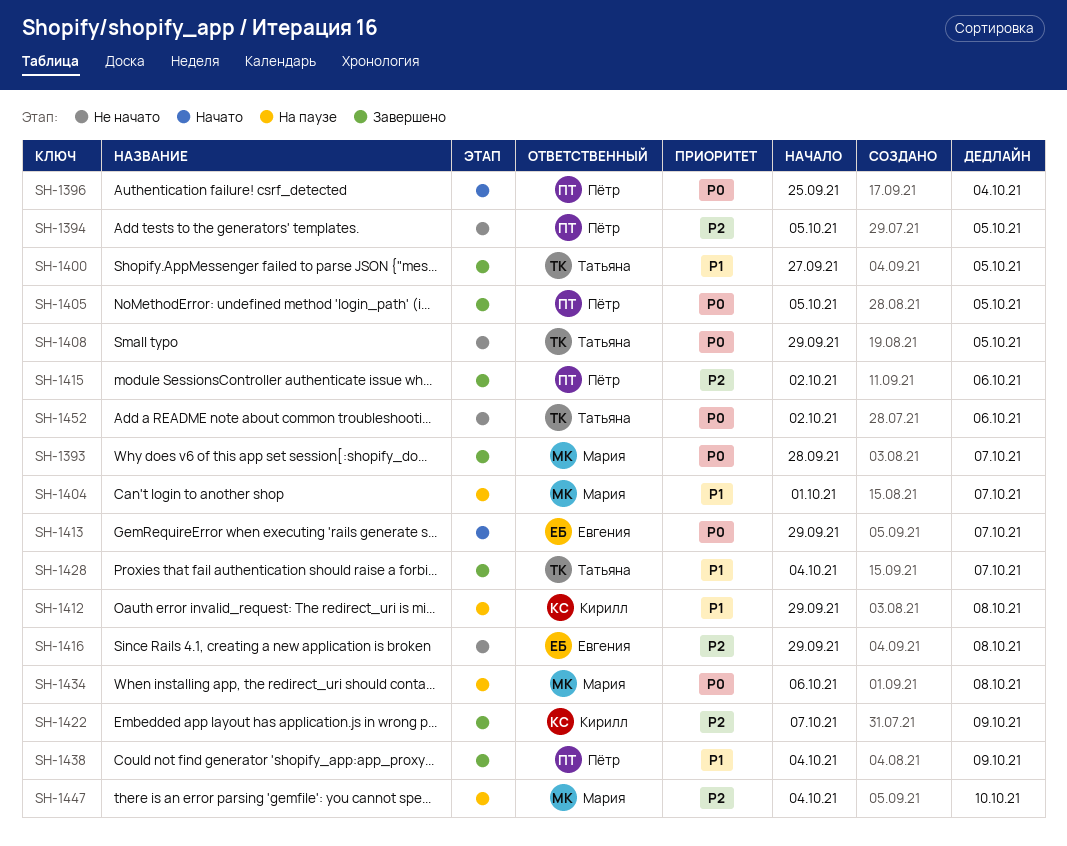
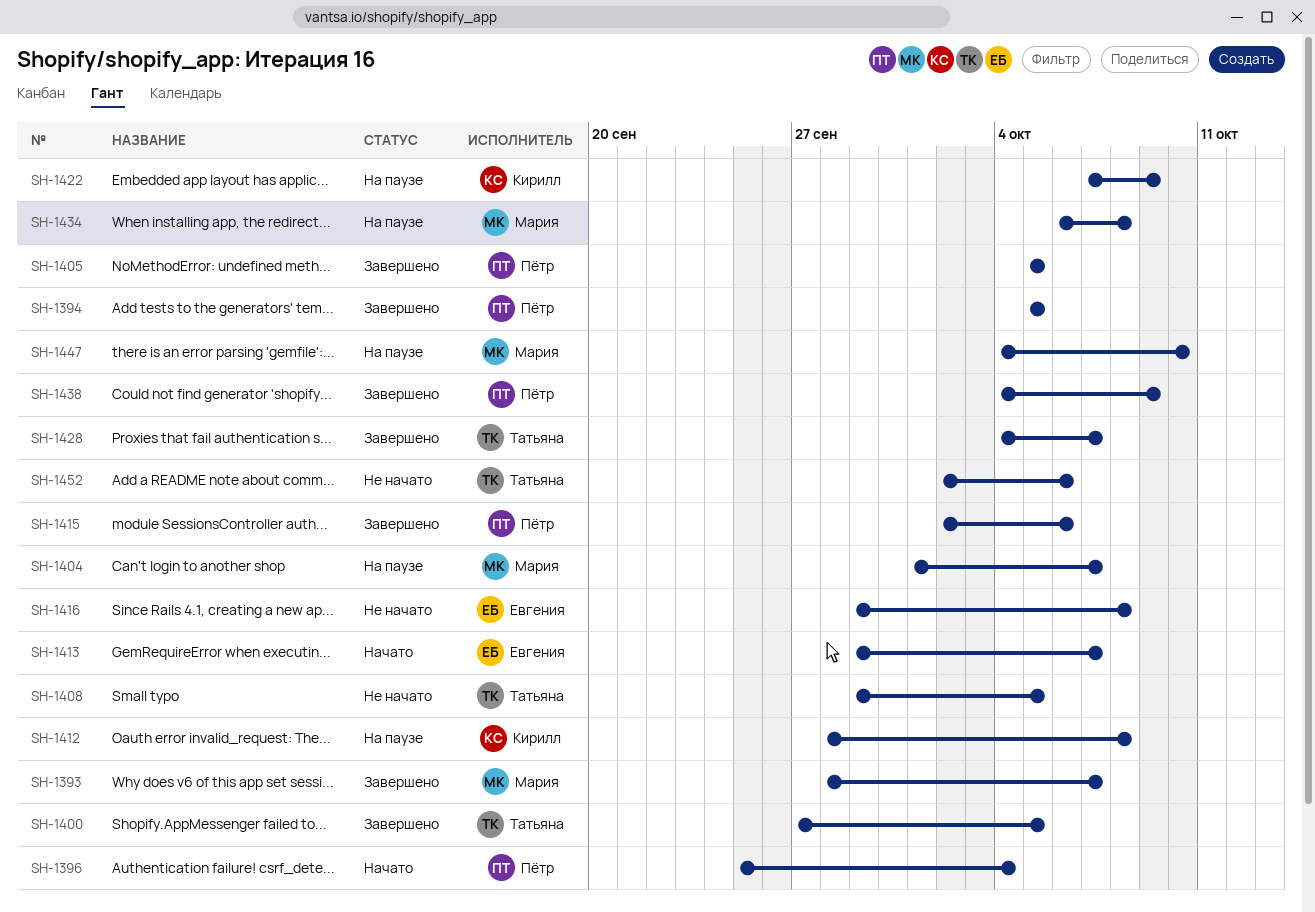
SH-1394, status: Не начато -> Завершено
SH-1412, start: Sep 29 -> Sep 28
SH-1422, status: Завершено -> На паузе

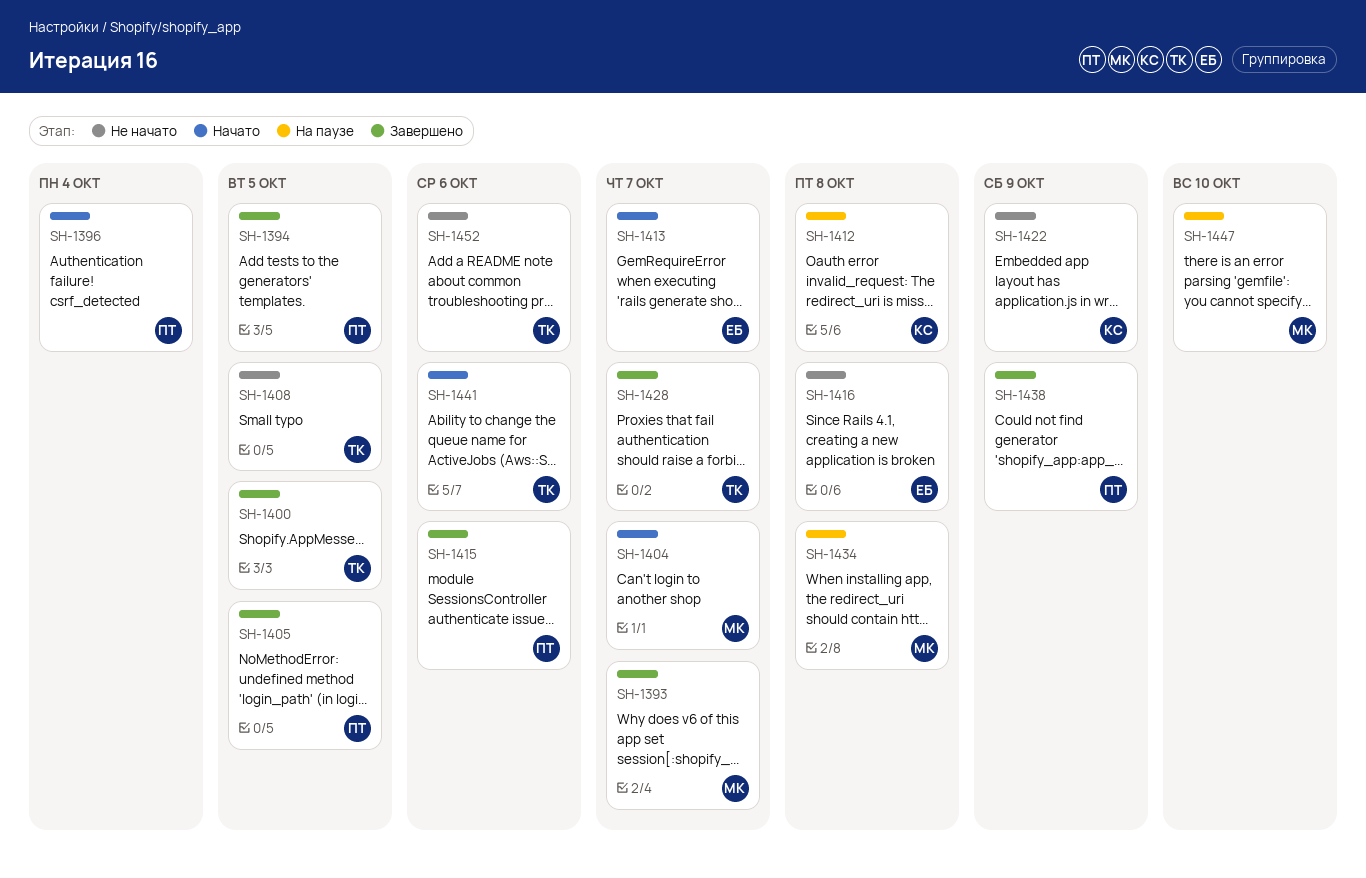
SH-1404, status: На паузе -> Начато
SH-1422, status: На паузе -> Не начато
SH-1441: none -> present

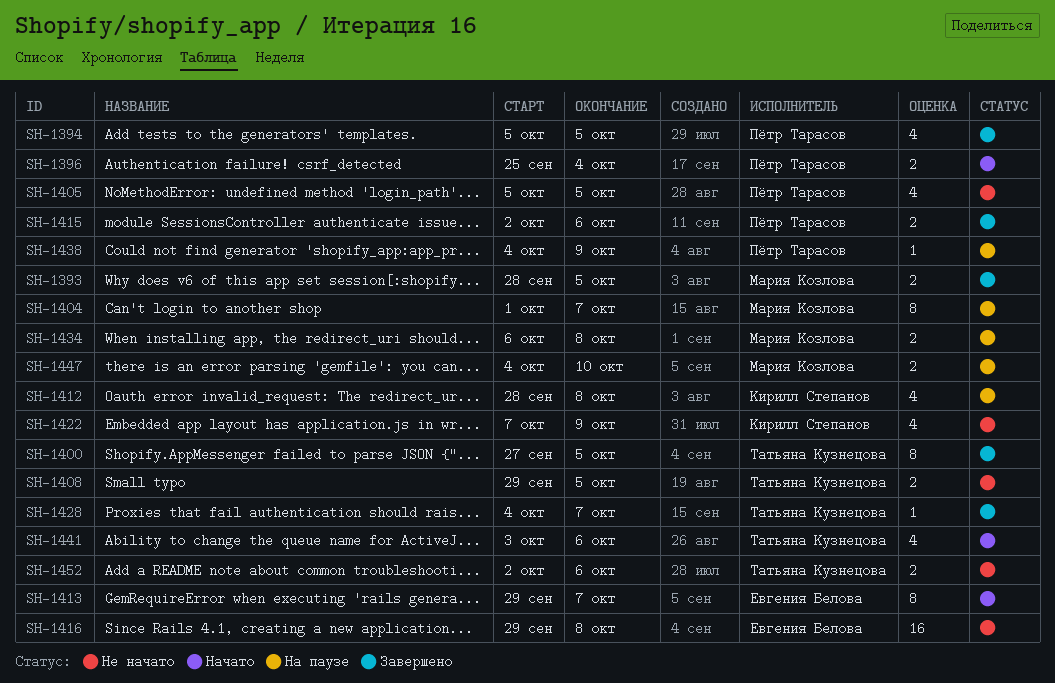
SH-1393, due: Oct 7 -> Oct 5
SH-1404, status: Начато -> На паузе
SH-1405, status: Завершено -> Не начато
SH-1438, status: Завершено -> На паузе

